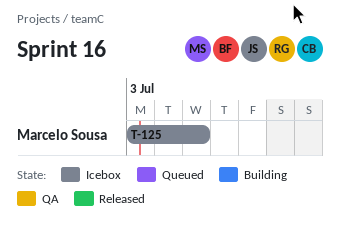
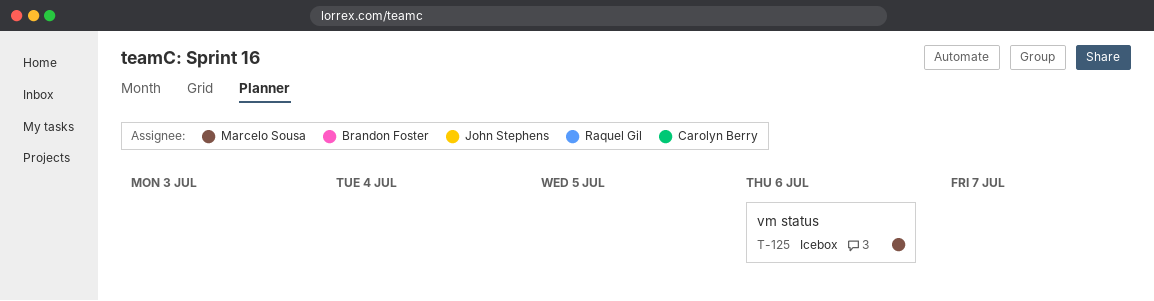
T-125, due: Jul 5 -> Jul 6

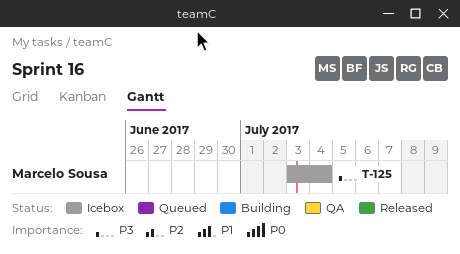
T-125, due: Jul 6 -> Jul 4

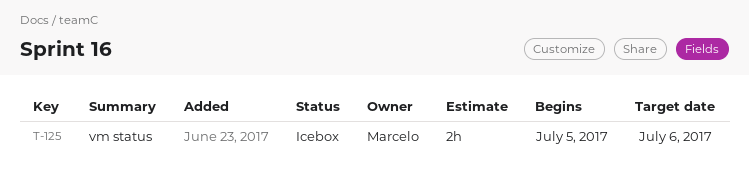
T-125, start: Jul 3 -> Jul 5
T-125, due: Jul 4 -> Jul 6

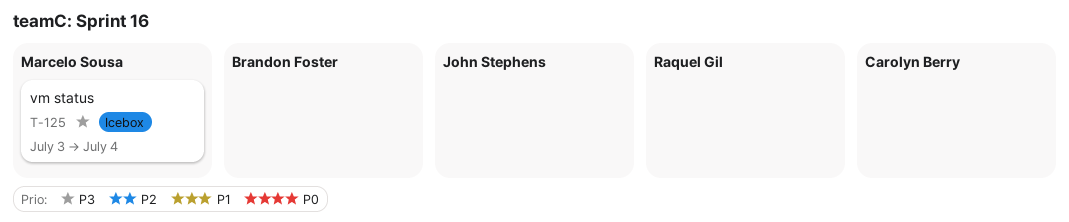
T-125, start: Jul 5 -> Jul 3
T-125, due: Jul 6 -> Jul 4

